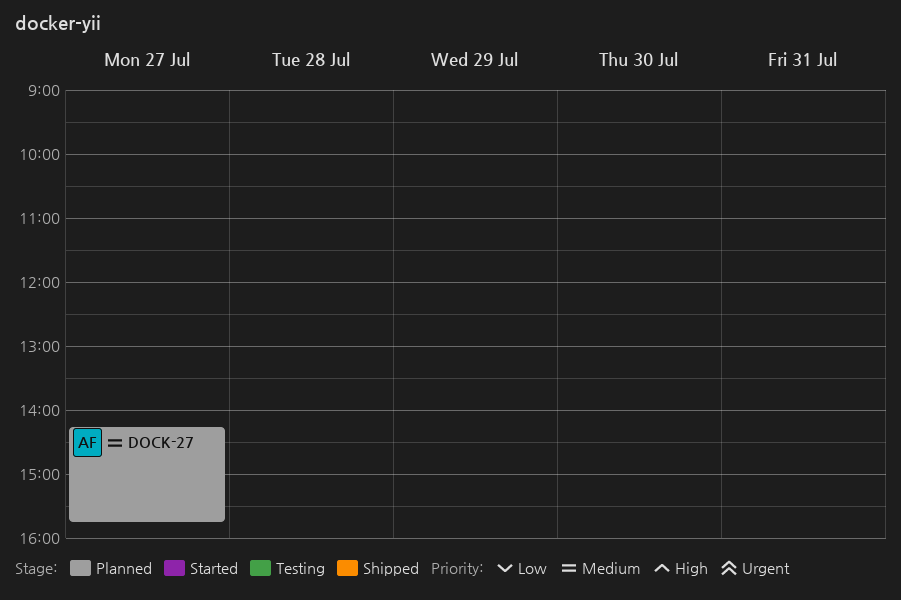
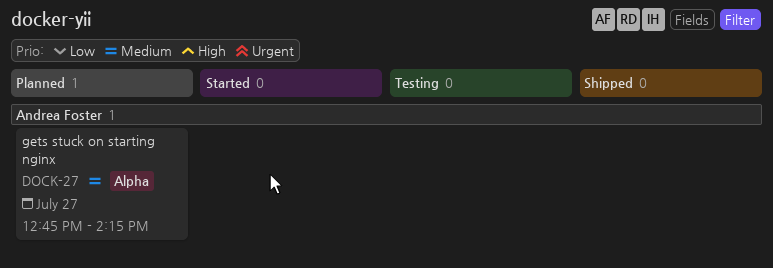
DOCK-27, begins: 14:15 -> 12:45
DOCK-27, ends: 15:45 -> 14:15

